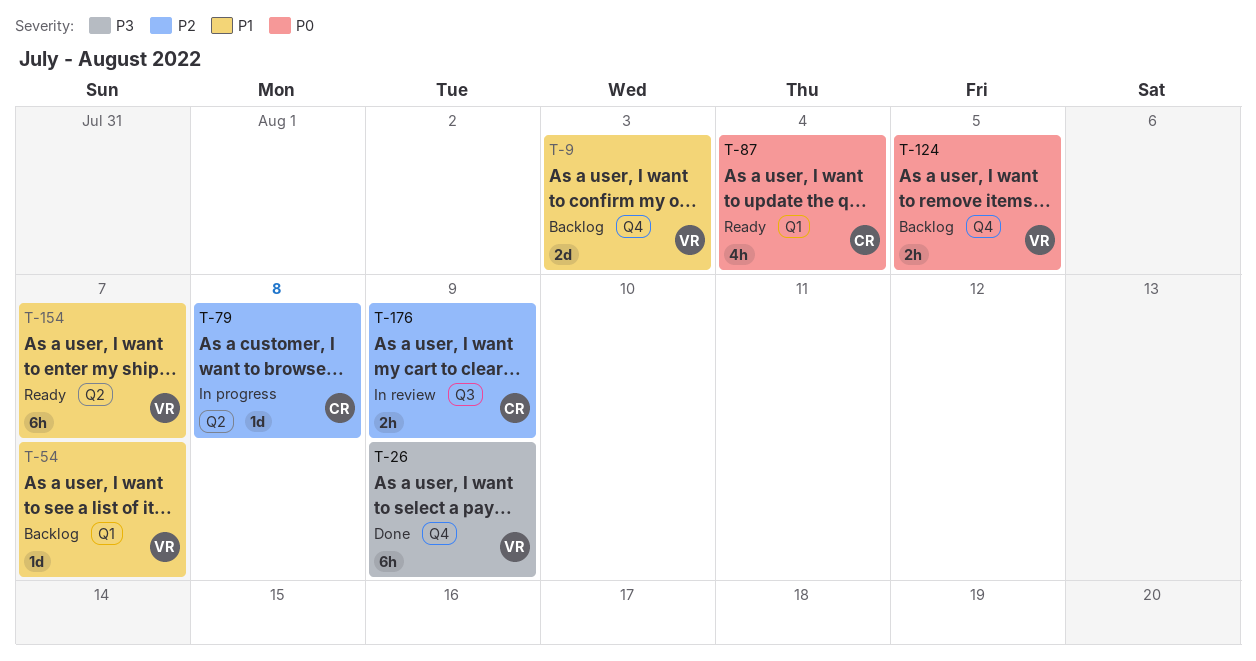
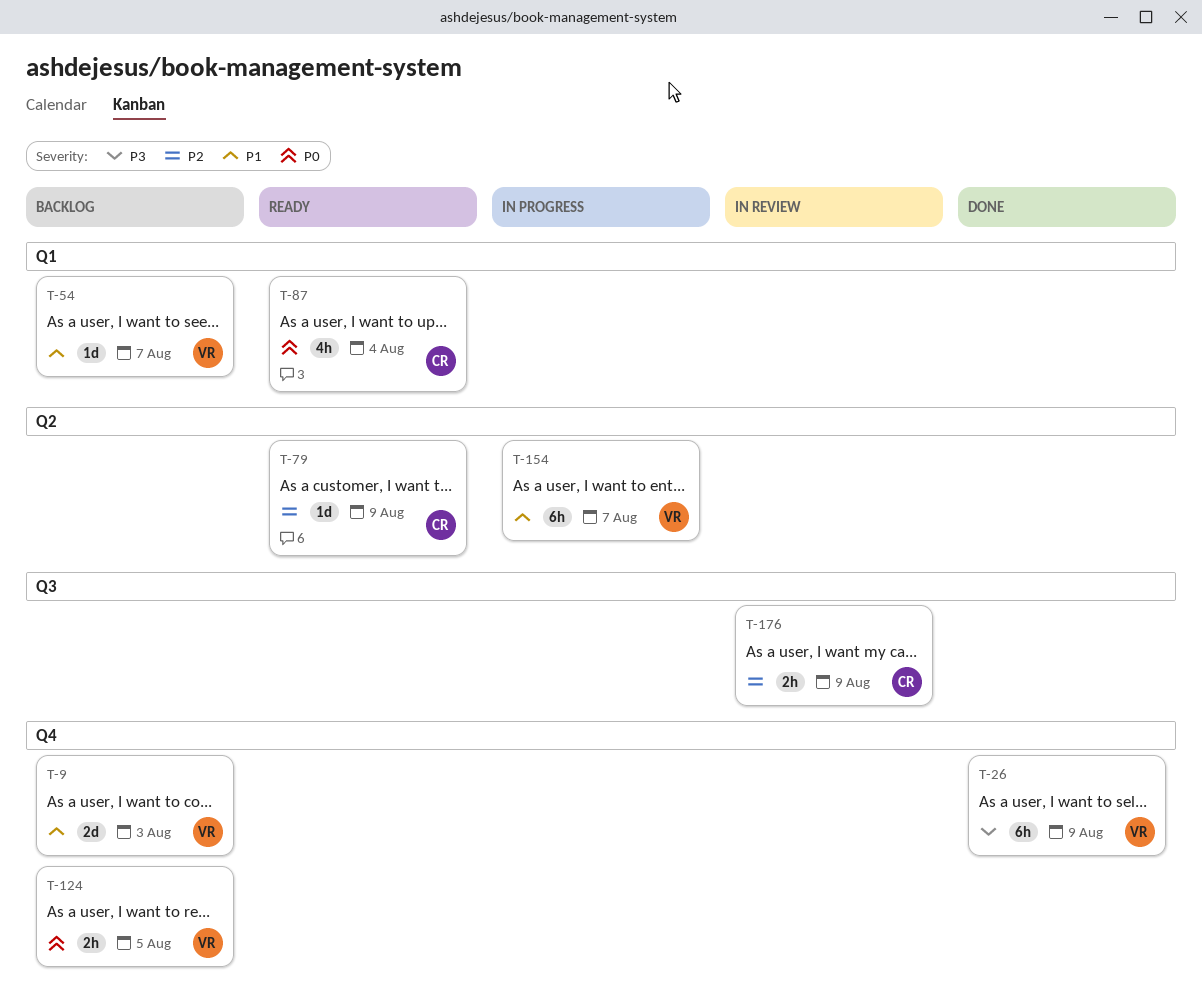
T-79, status: In progress -> Ready
T-79, due: Aug 8 -> Aug 9
T-154, status: Ready -> In progress

